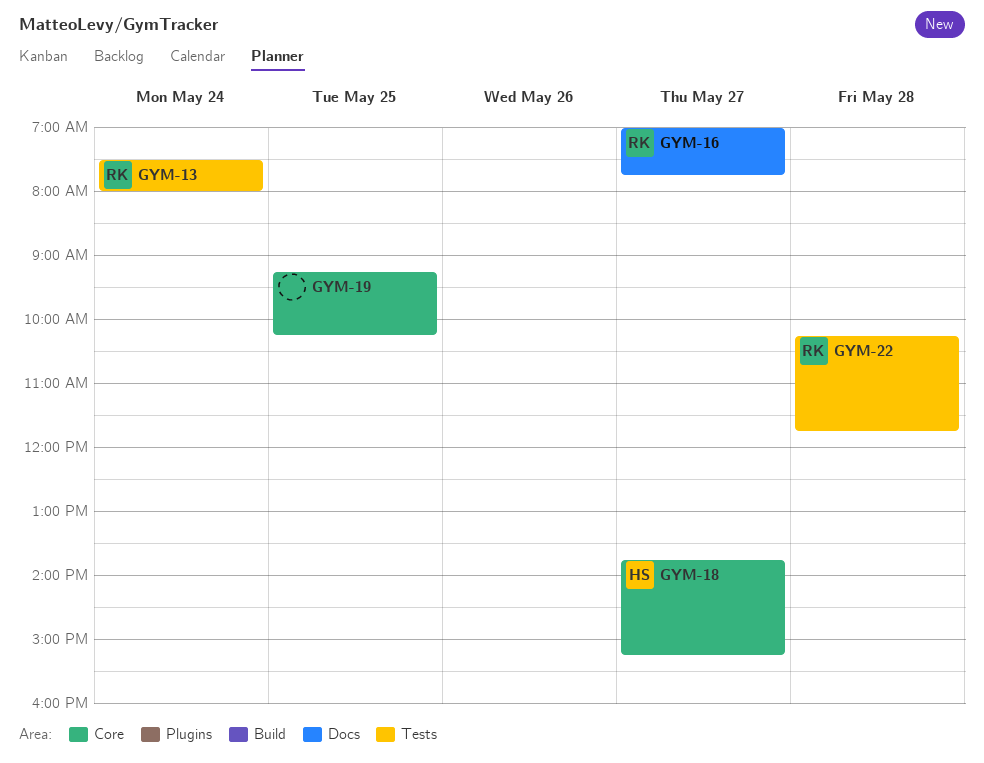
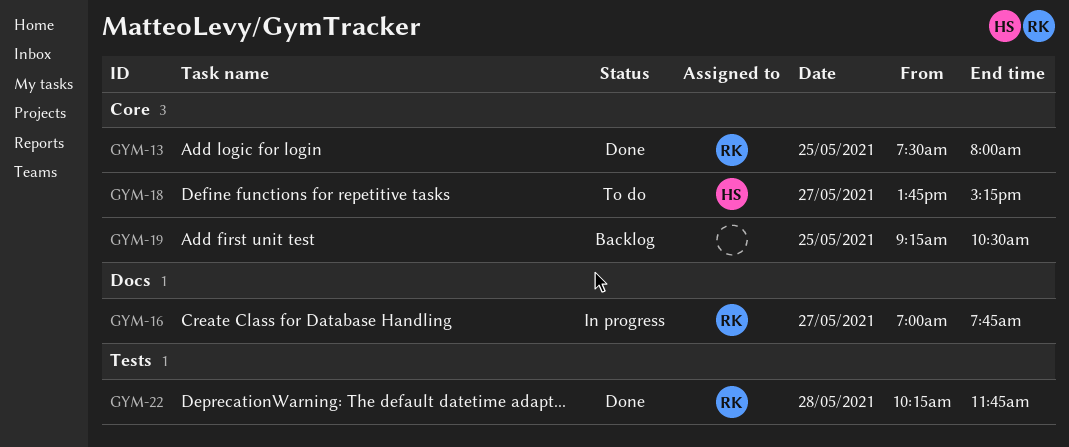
GYM-13, label: Tests -> Core
GYM-13, day: May 24 -> May 25
GYM-19, ends: 10:15 -> 10:30

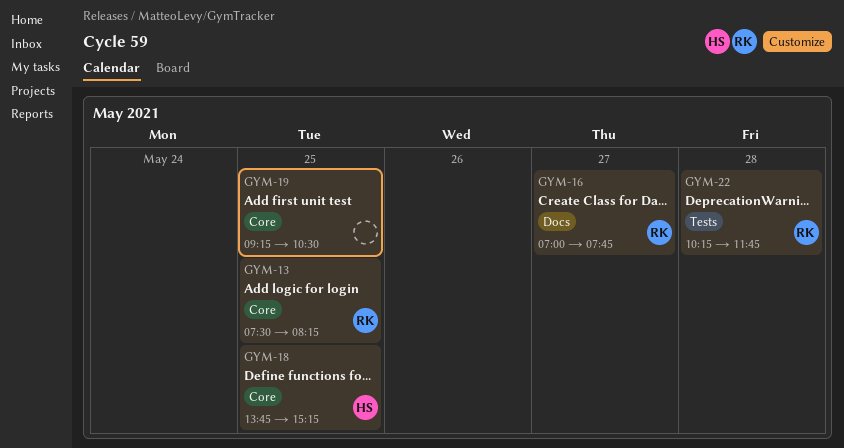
GYM-13, ends: 08:00 -> 08:15
GYM-18, day: May 27 -> May 25

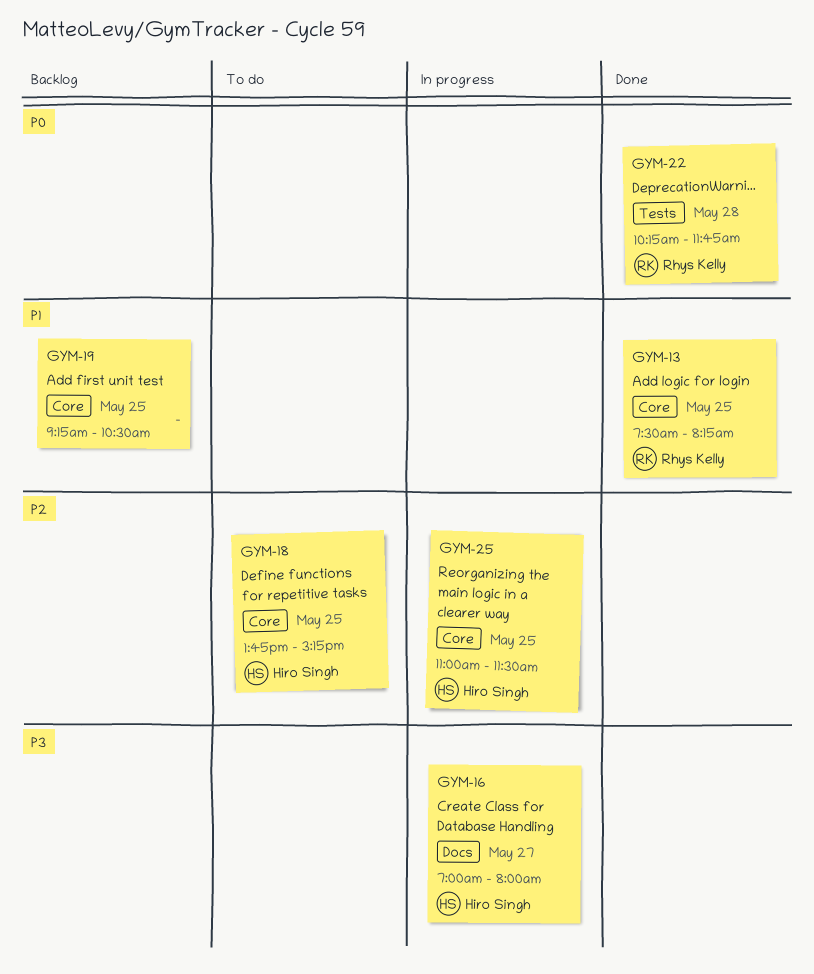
GYM-16, owner: Rhys Kelly -> Hiro Singh
GYM-16, ends: 07:45 -> 08:00
GYM-25: none -> present

